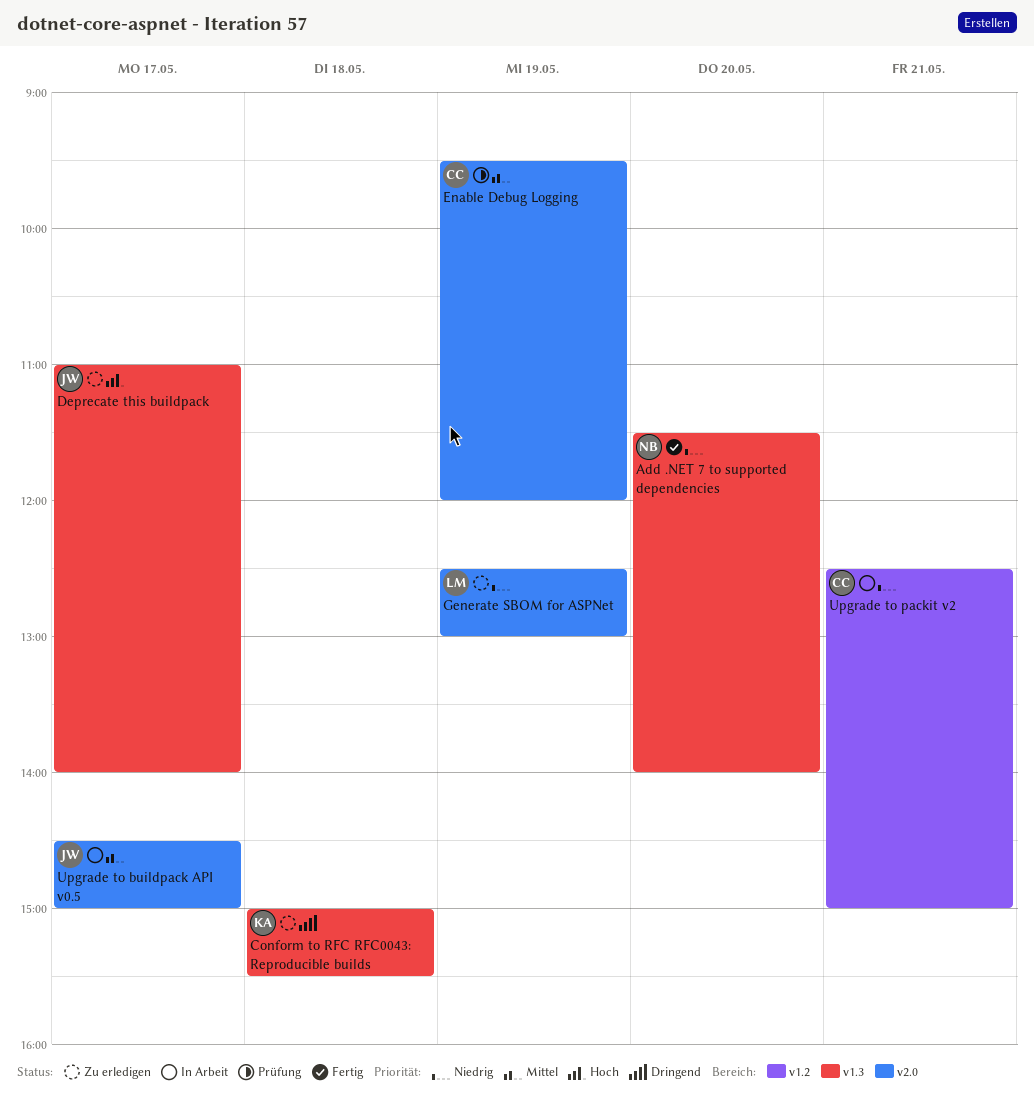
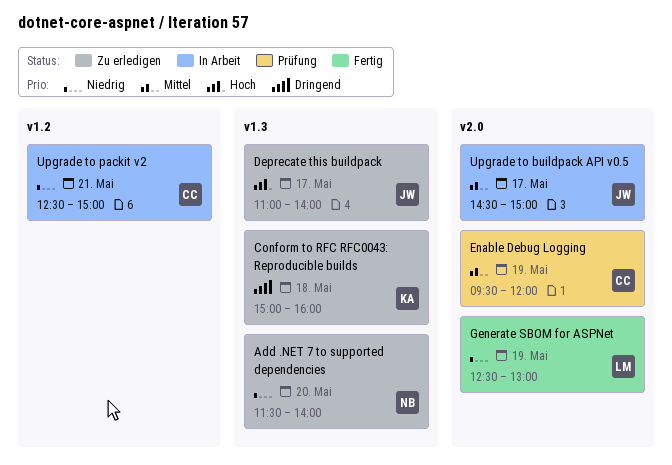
Add .NET 7 to supported dependencies, status: Fertig -> Zu erledigen
Conform to RFC RFC0043: Reproducible builds, ends: 15:30 -> 16:00
Generate SBOM for ASPNet, status: Zu erledigen -> Fertig

